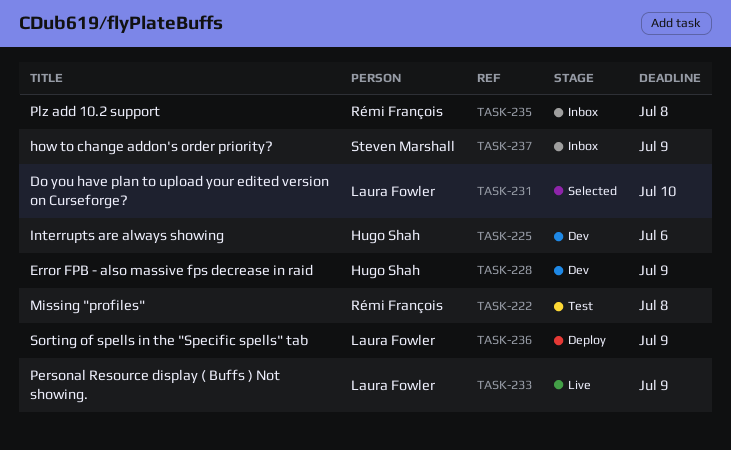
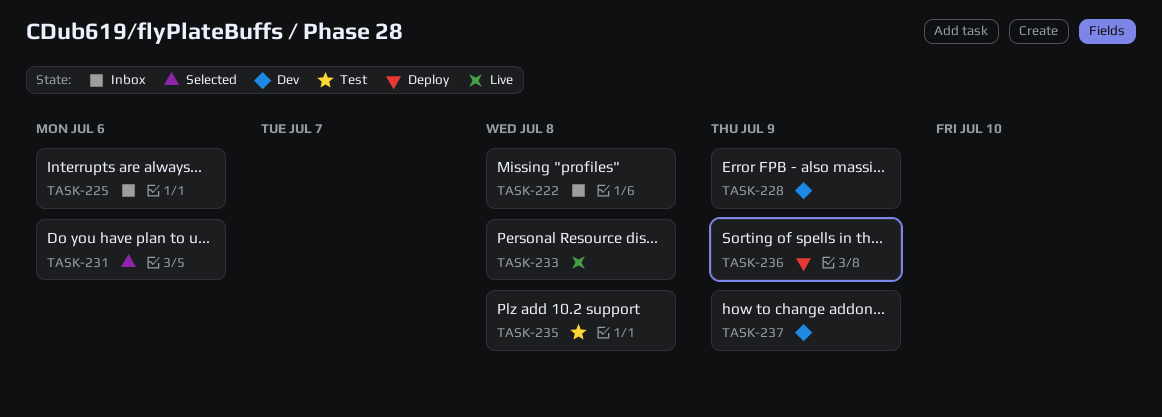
TASK-222, status: Test -> Inbox
TASK-225, status: Dev -> Inbox
TASK-231, due: Jul 10 -> Jul 6
TASK-233, due: Jul 9 -> Jul 8
TASK-235, status: Inbox -> Test
TASK-237, status: Inbox -> Dev

